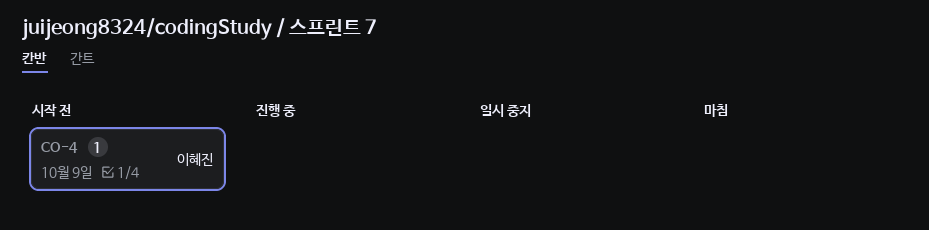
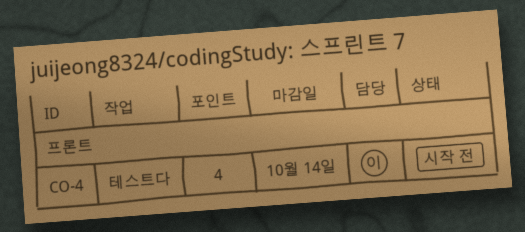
CO-4, estimate: 1 -> 4
CO-4, due: Oct 9 -> Oct 14

